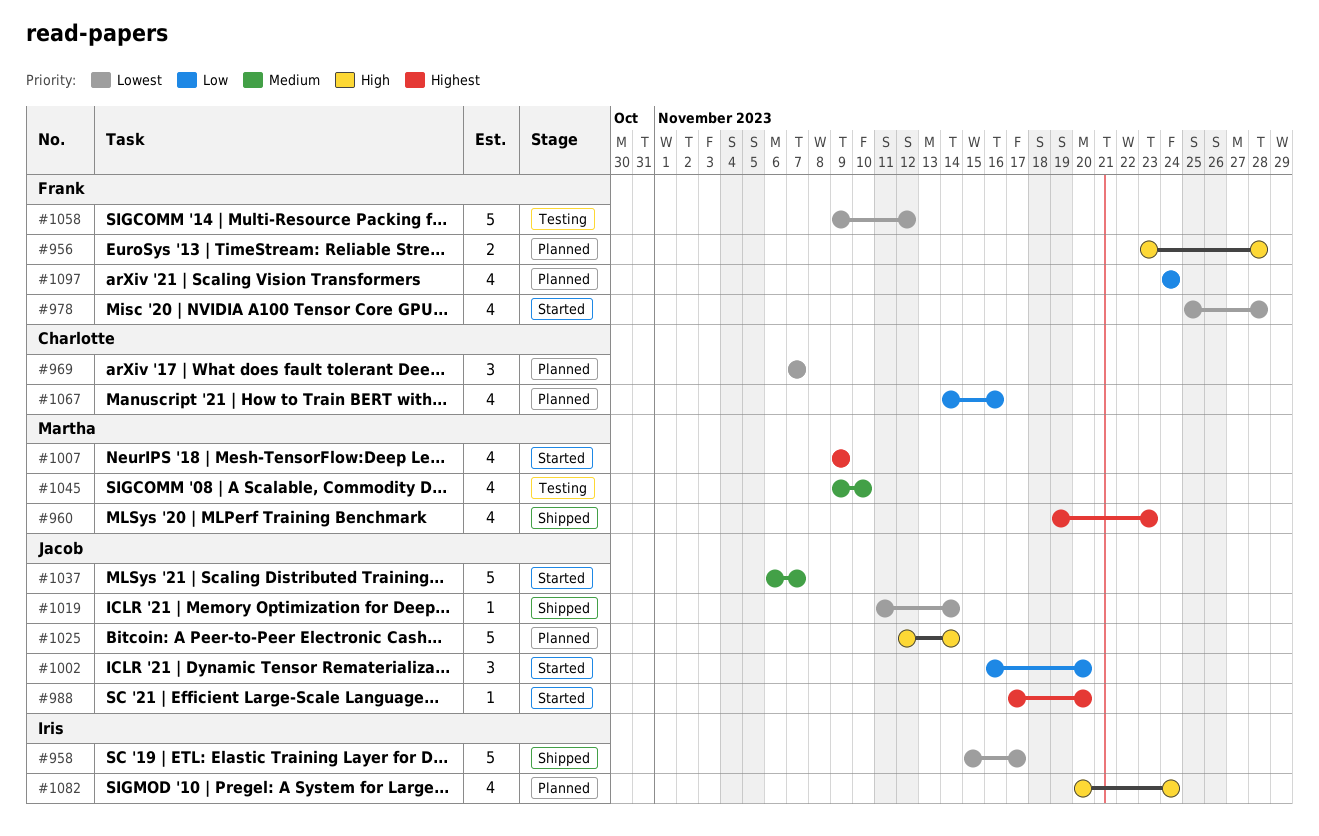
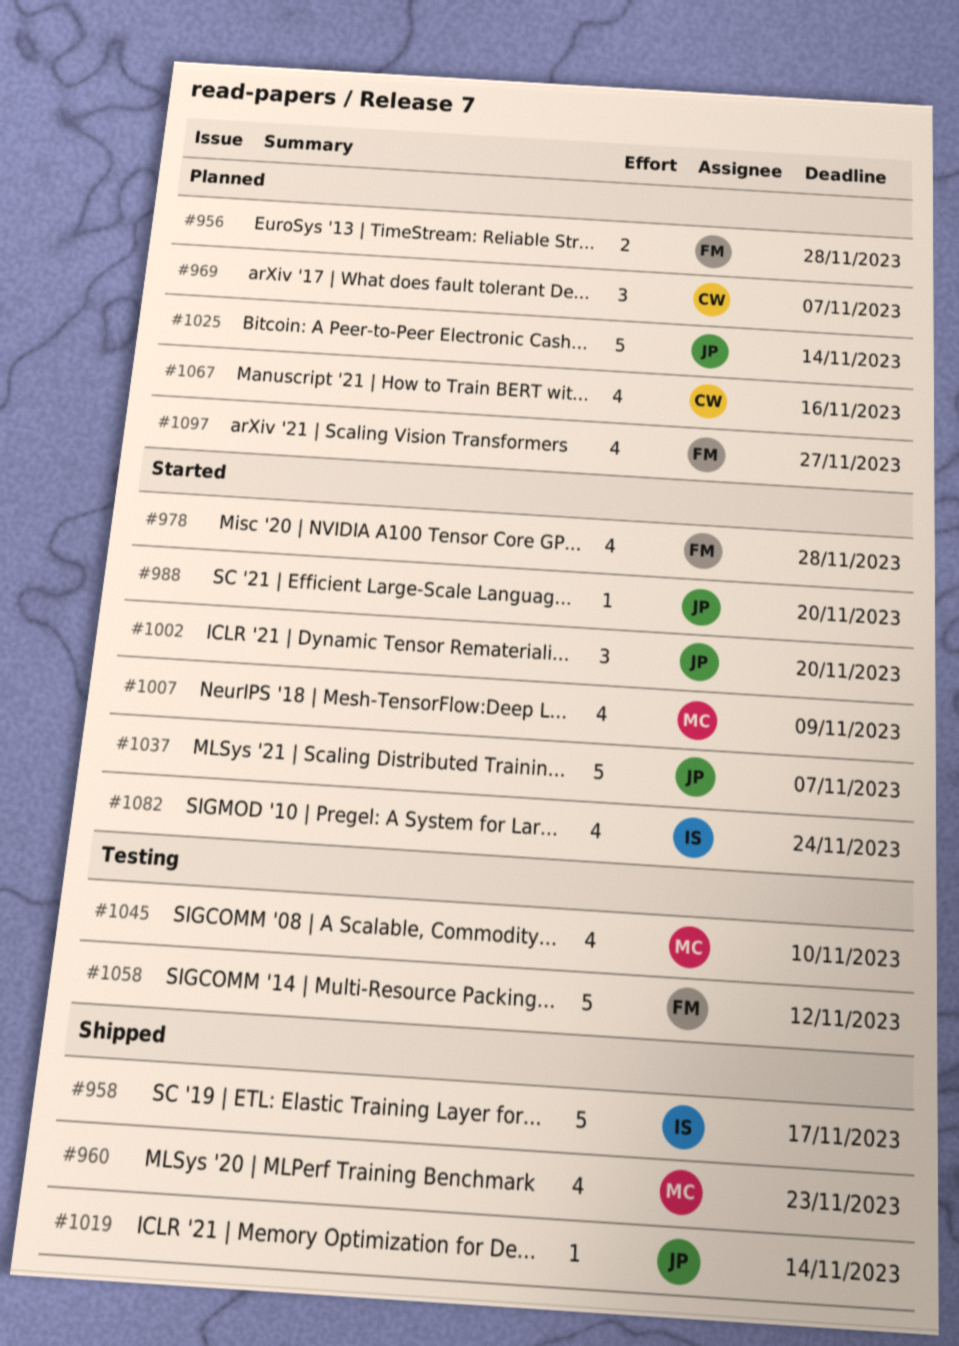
#1082, status: Planned -> Started
#1097, due: Nov 24 -> Nov 27

